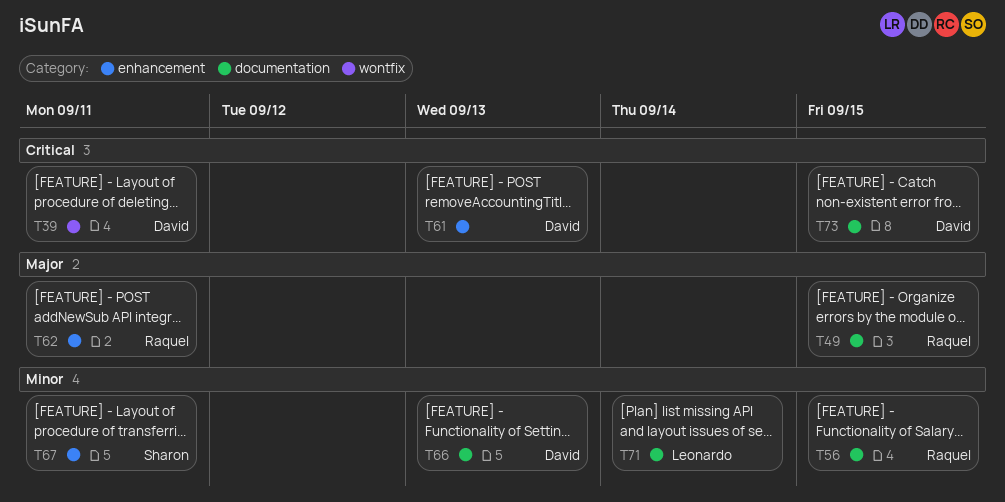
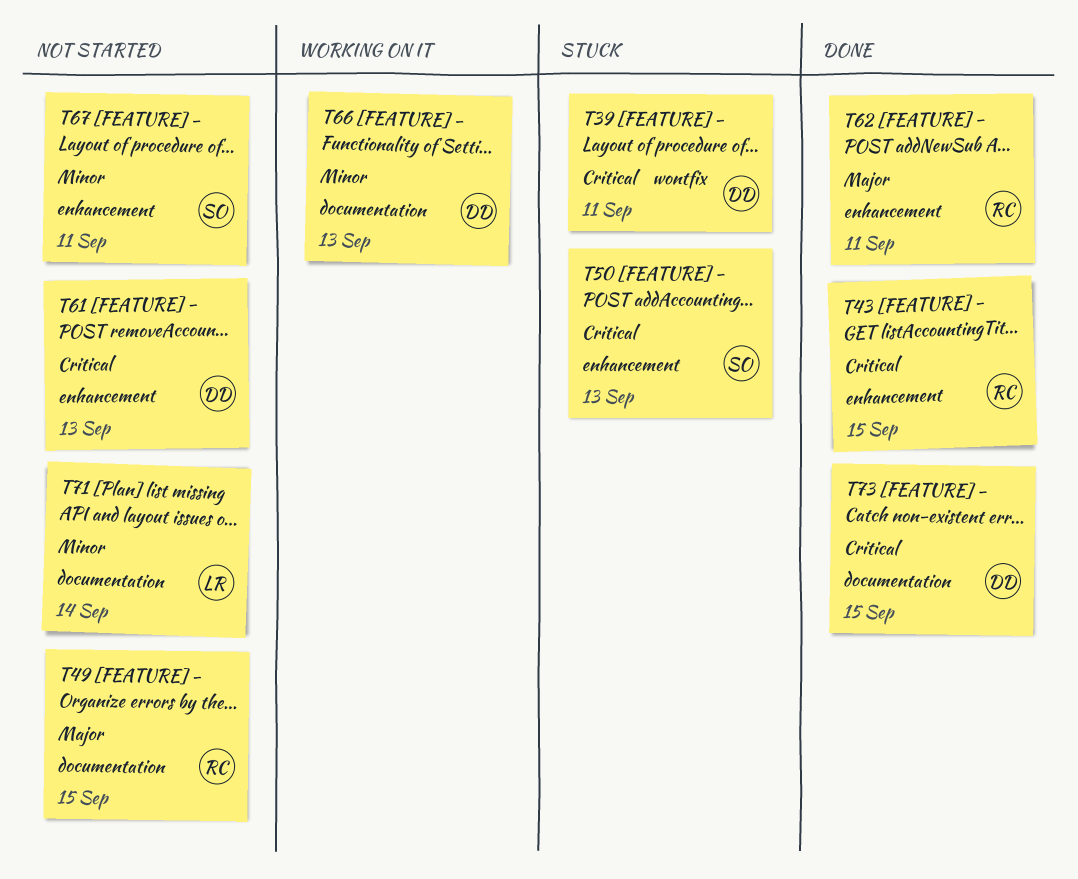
T43: none -> present
T50: none -> present
T56: present -> none

